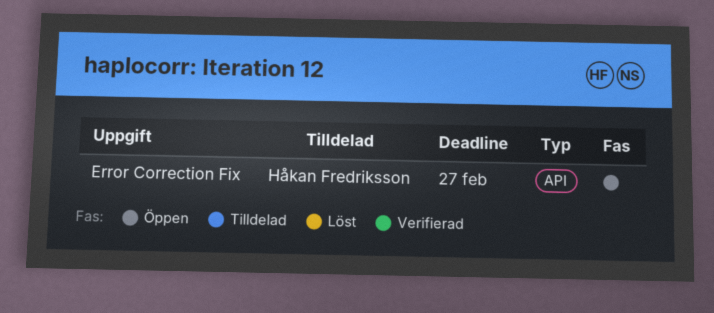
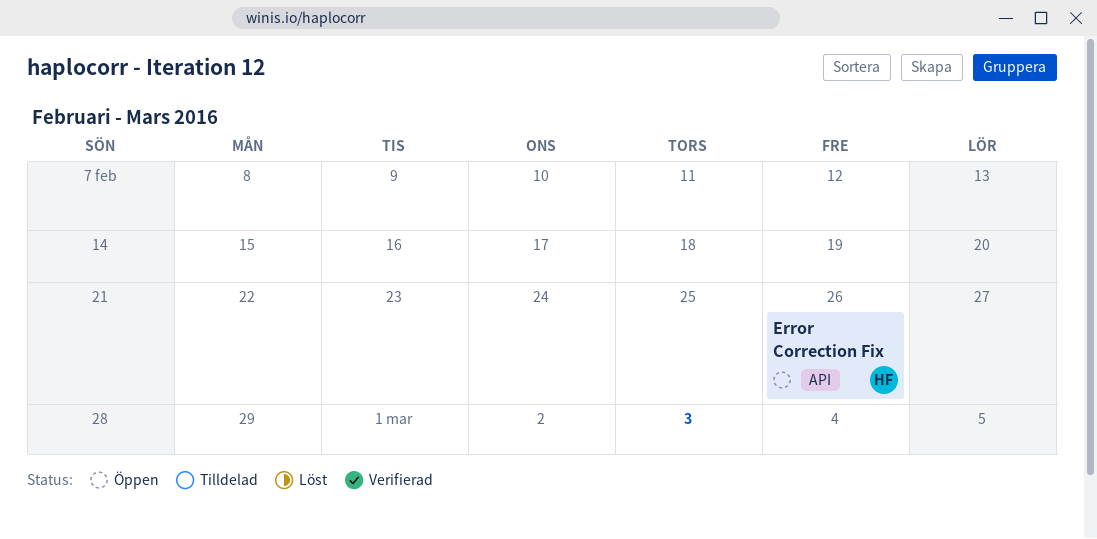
Error Correction Fix, due: Feb 27 -> Feb 26

